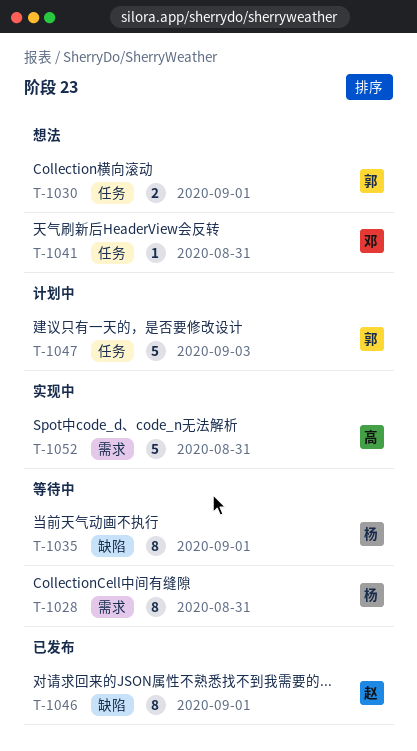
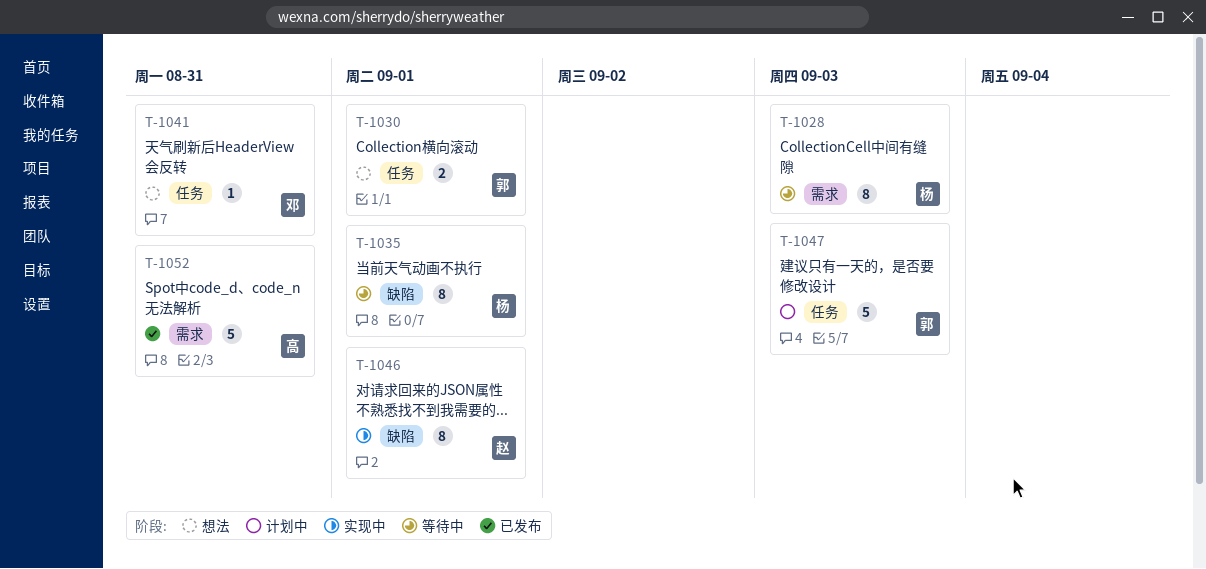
T-1028, due: Aug 31 -> Sep 3
T-1046, status: 已发布 -> 实现中
T-1052, status: 实现中 -> 已发布

